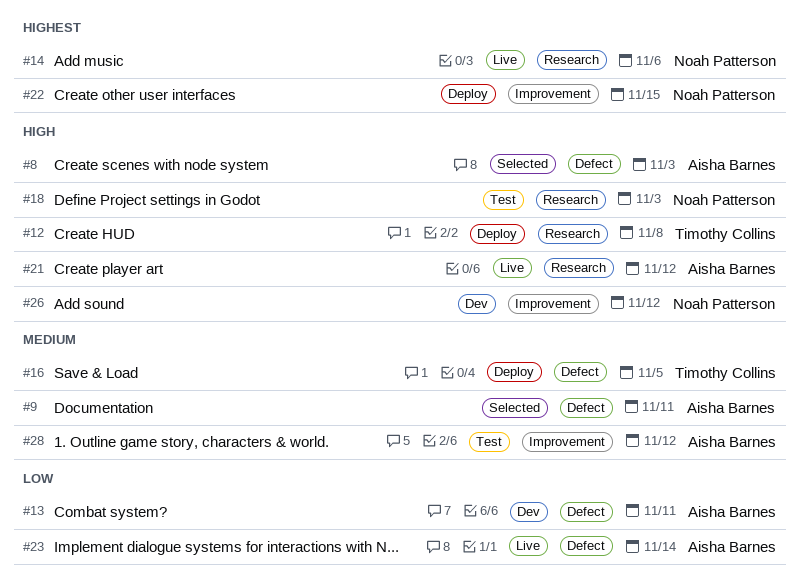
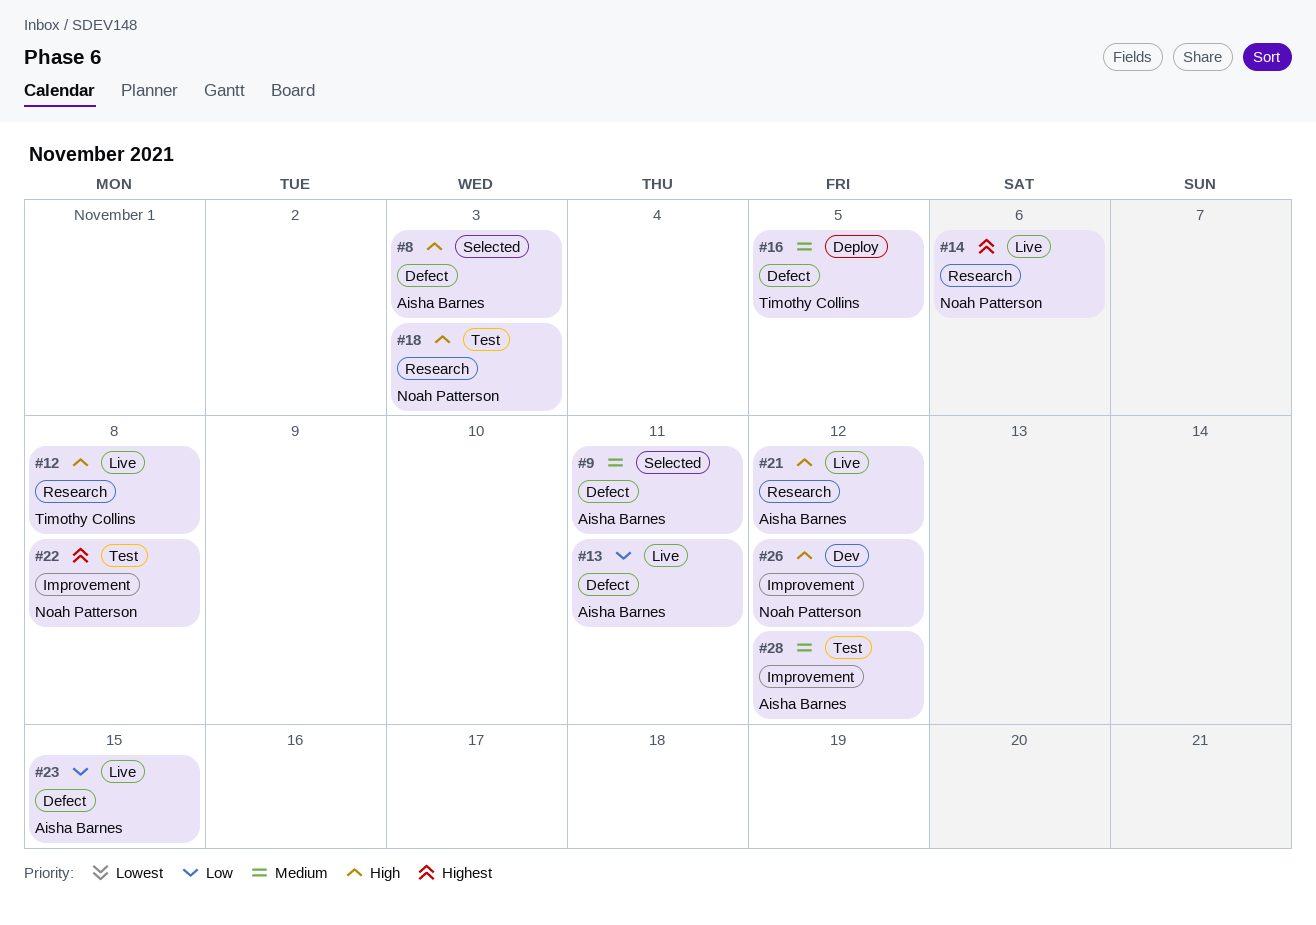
#12, status: Deploy -> Live
#13, status: Dev -> Live
#22, status: Deploy -> Test
#22, due: Nov 15 -> Nov 8
#23, due: Nov 14 -> Nov 15

